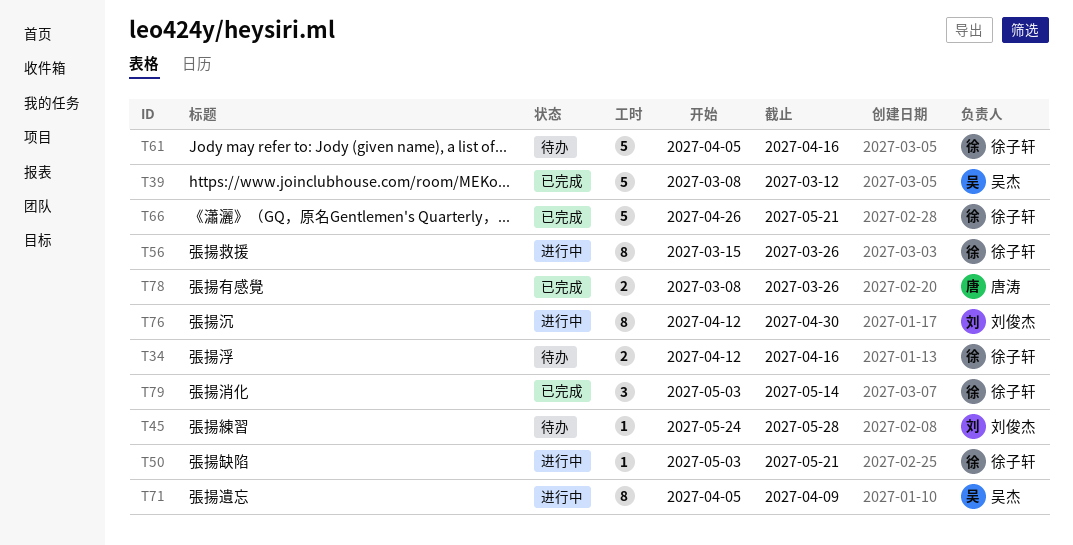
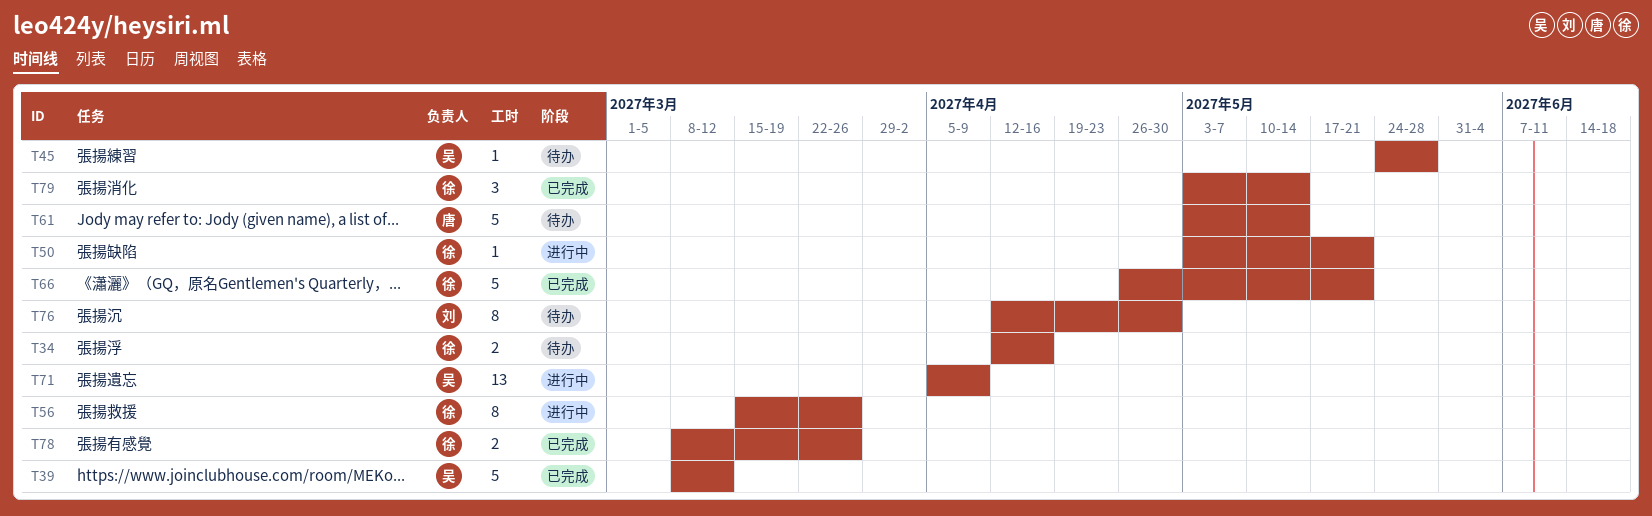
T45, owner: 刘俊杰 -> 吴杰
T61, owner: 徐子轩 -> 唐涛
T61, start: Apr 5 -> May 3
T61, due: Apr 16 -> May 14
T71, estimate: 8 -> 13
T76, status: 进行中 -> 待办
T78, owner: 唐涛 -> 徐子轩

